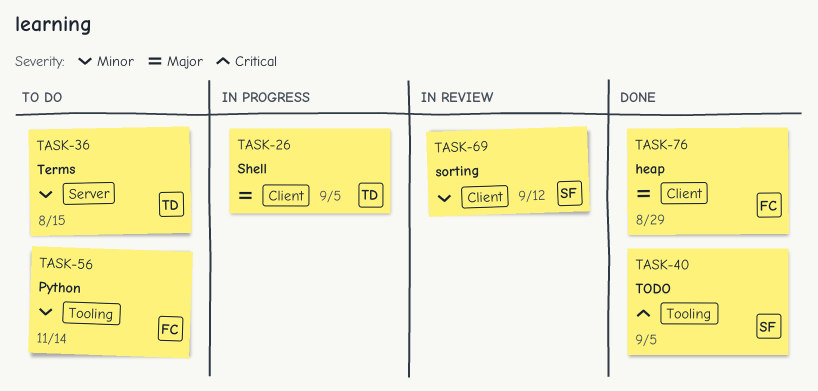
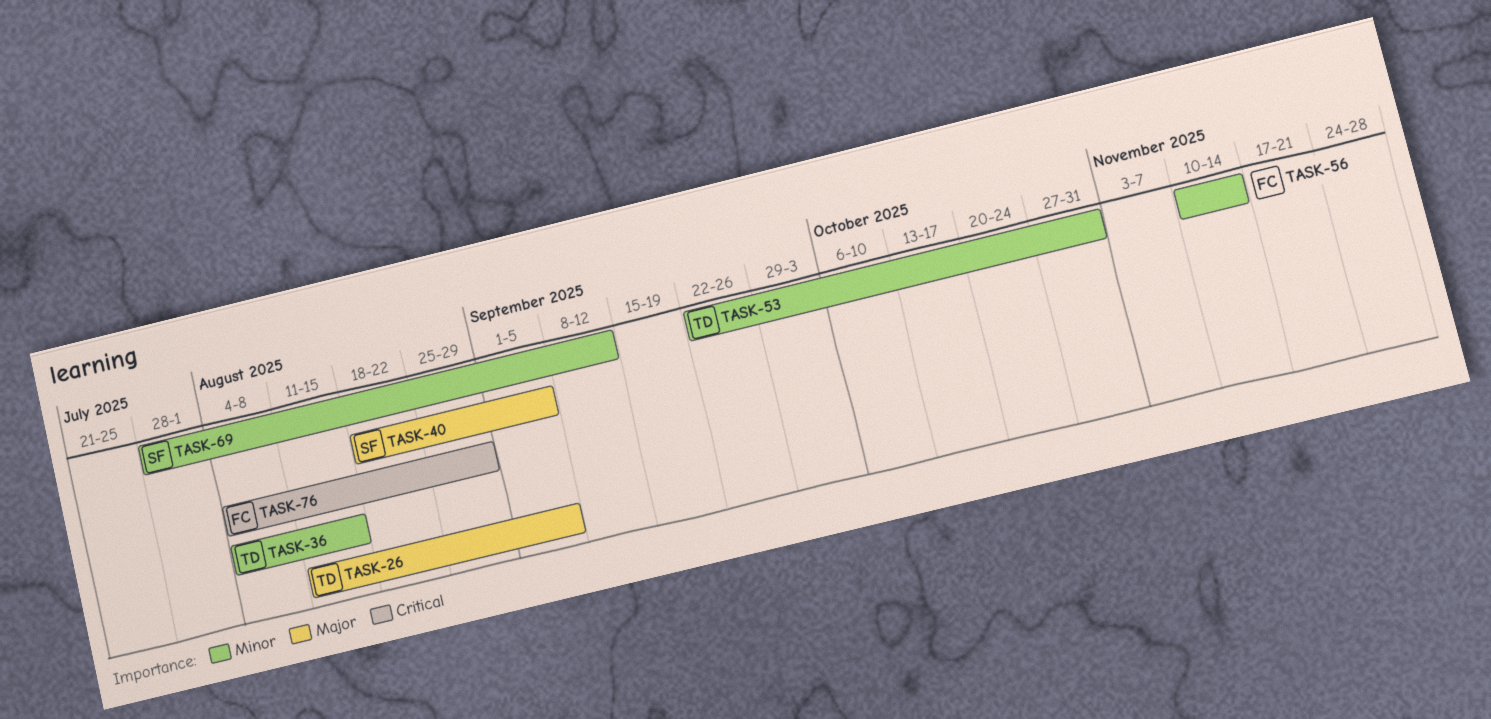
TASK-40, priority: Critical -> Major
TASK-53: none -> present
TASK-76, priority: Major -> Critical

